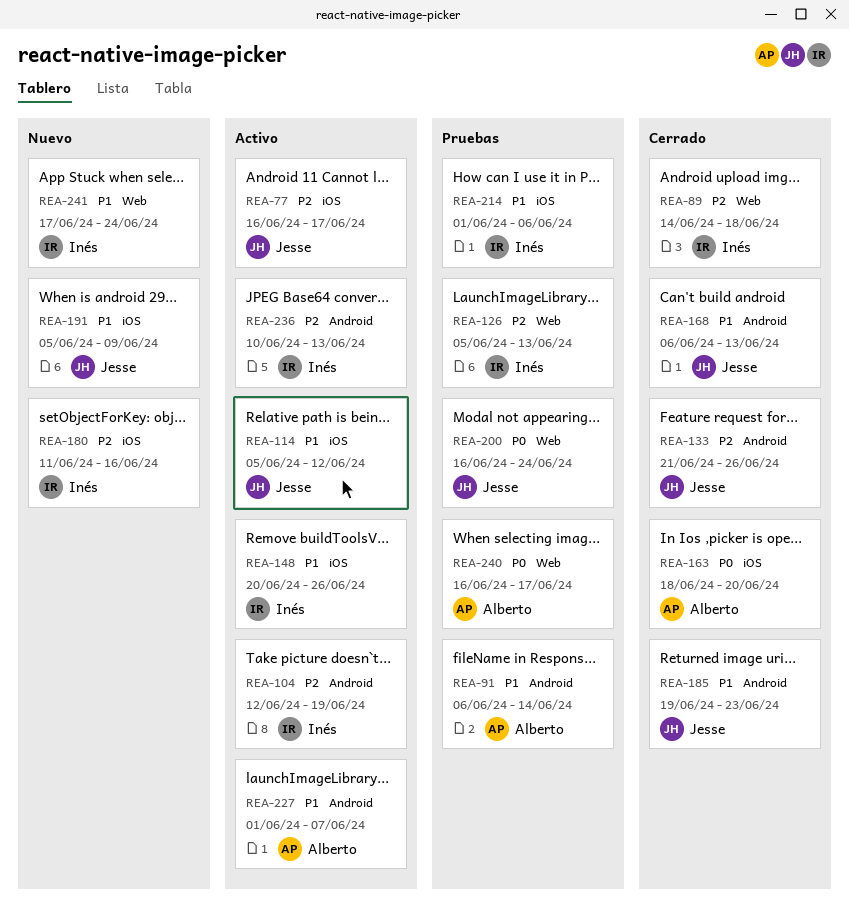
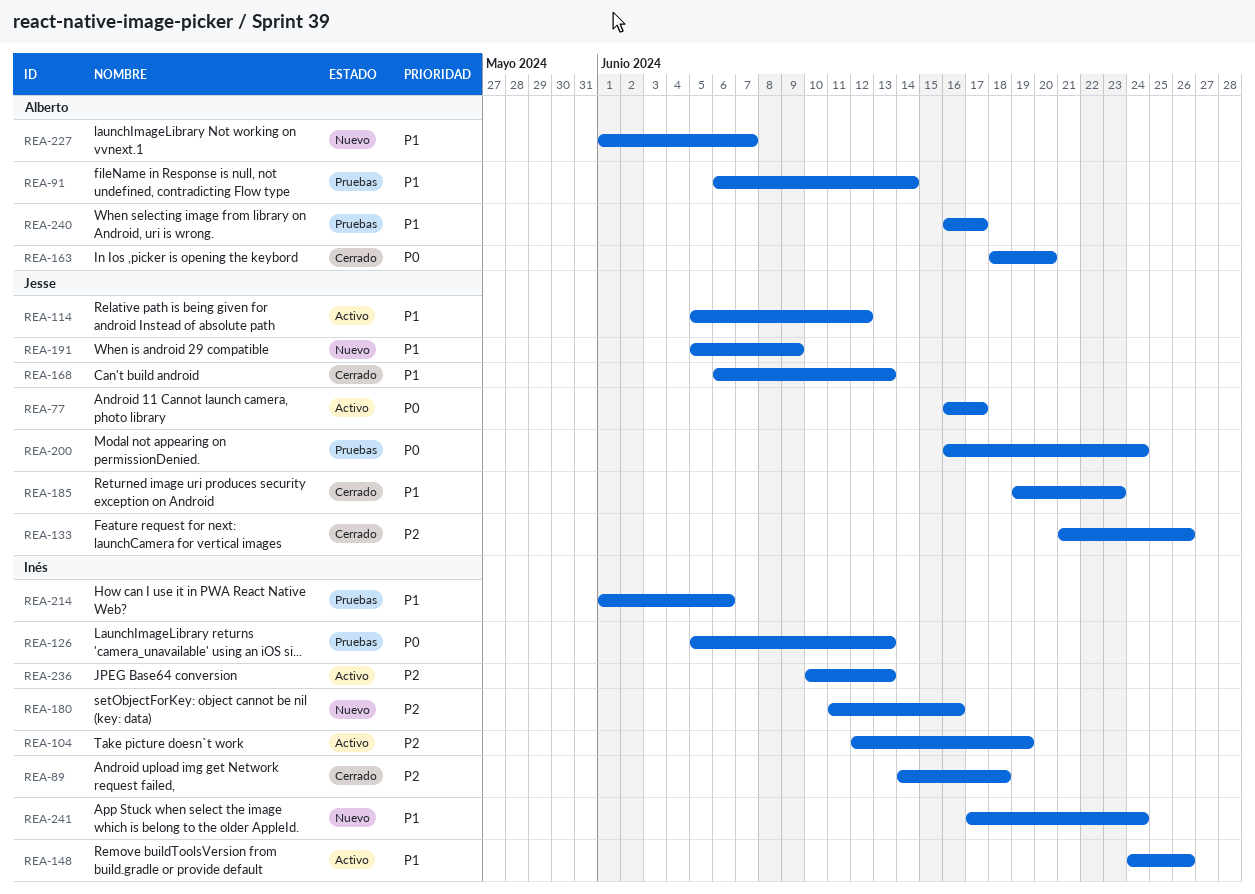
REA-77, priority: P2 -> P0
REA-126, priority: P2 -> P0
REA-148, start: Jun 20 -> Jun 24
REA-227, status: Activo -> Nuevo
REA-240, priority: P0 -> P1

